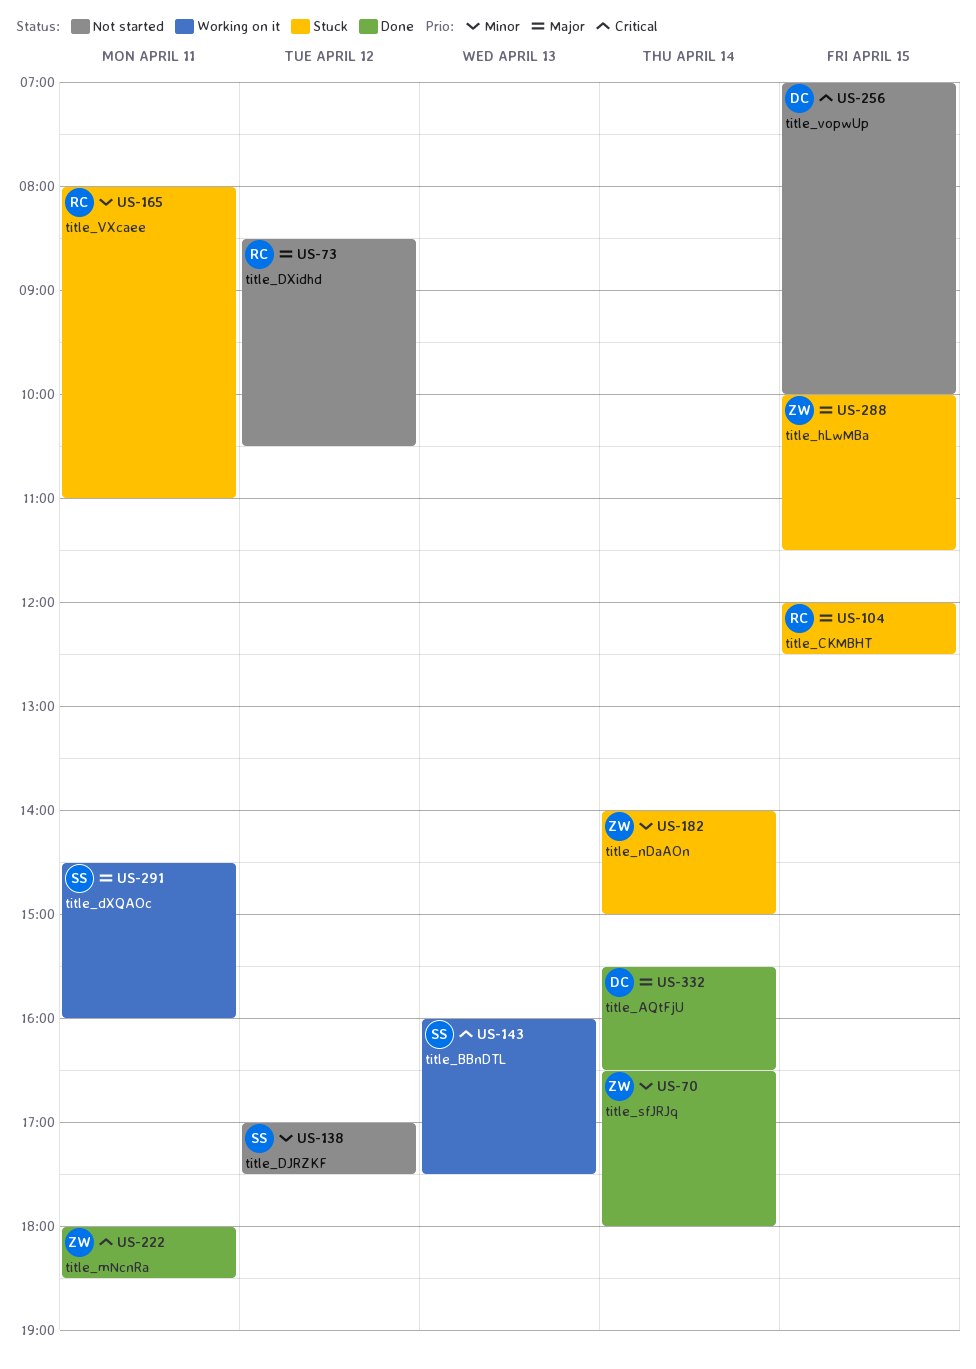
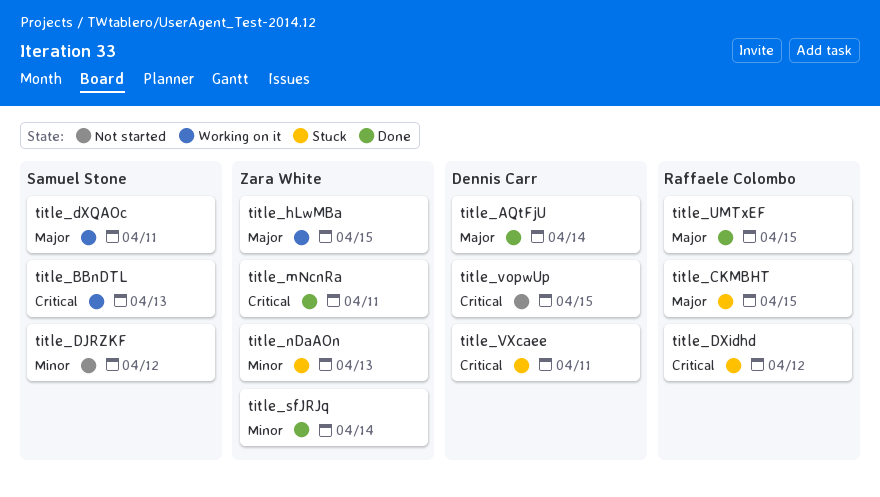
title_DXidhd, status: Not started -> Stuck
title_DXidhd, priority: Major -> Critical
title_hLwMBa, status: Stuck -> Working on it
title_nDaAOn, day: Apr 14 -> Apr 13
title_UMTxEF: none -> present
title_VXcaee, owner: Raffaele Colombo -> Dennis Carr
title_VXcaee, priority: Minor -> Critical

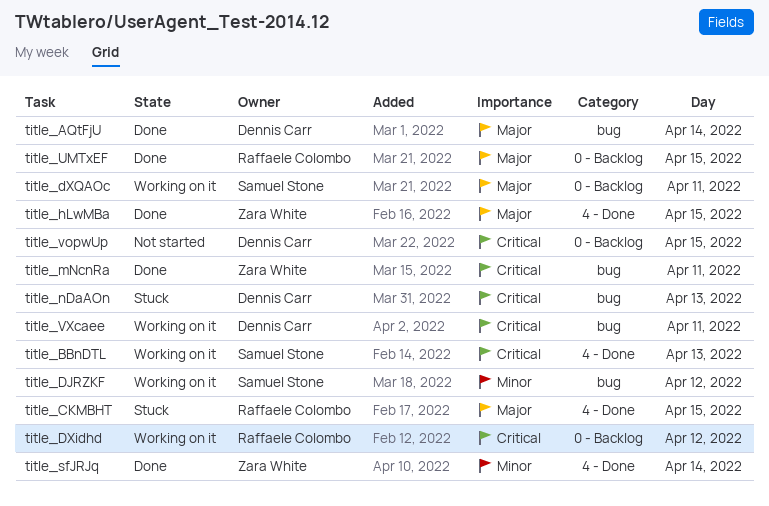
title_DJRZKF, status: Not started -> Working on it
title_DXidhd, status: Stuck -> Working on it
title_hLwMBa, status: Working on it -> Done
title_nDaAOn, owner: Zara White -> Dennis Carr
title_nDaAOn, priority: Minor -> Critical
title_VXcaee, status: Stuck -> Working on it

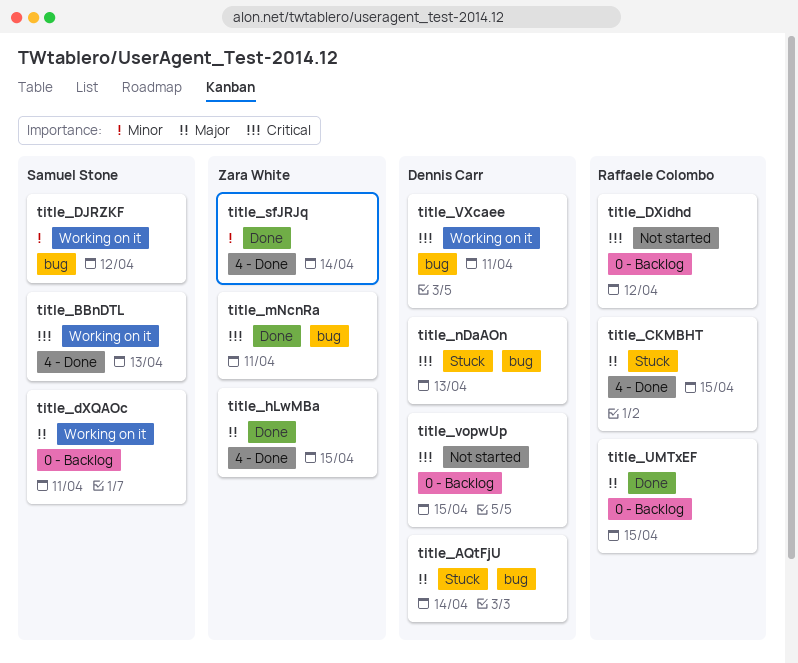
title_AQtFjU, status: Done -> Stuck
title_DXidhd, status: Working on it -> Not started

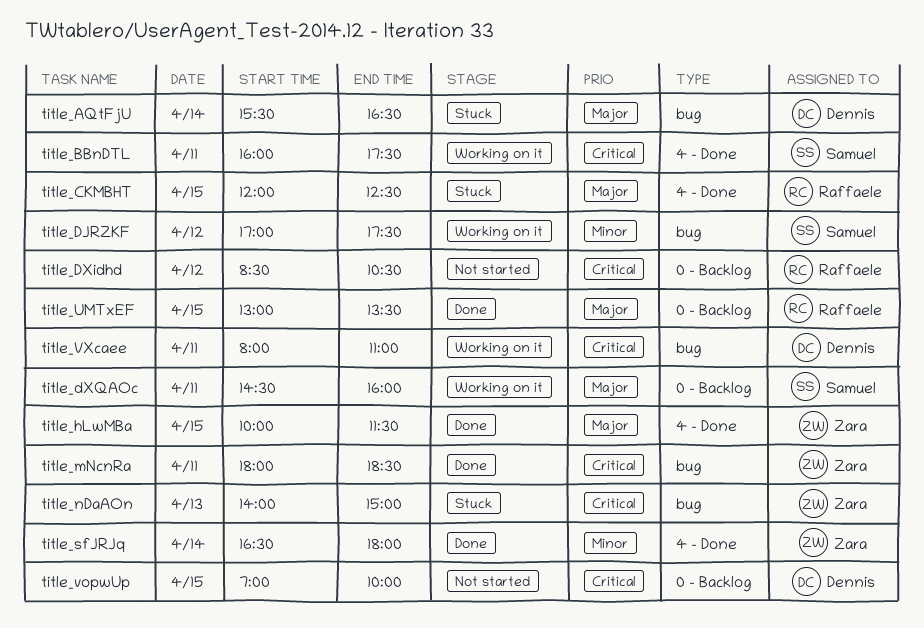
title_BBnDTL, day: Apr 13 -> Apr 11
title_nDaAOn, owner: Dennis Carr -> Zara White

